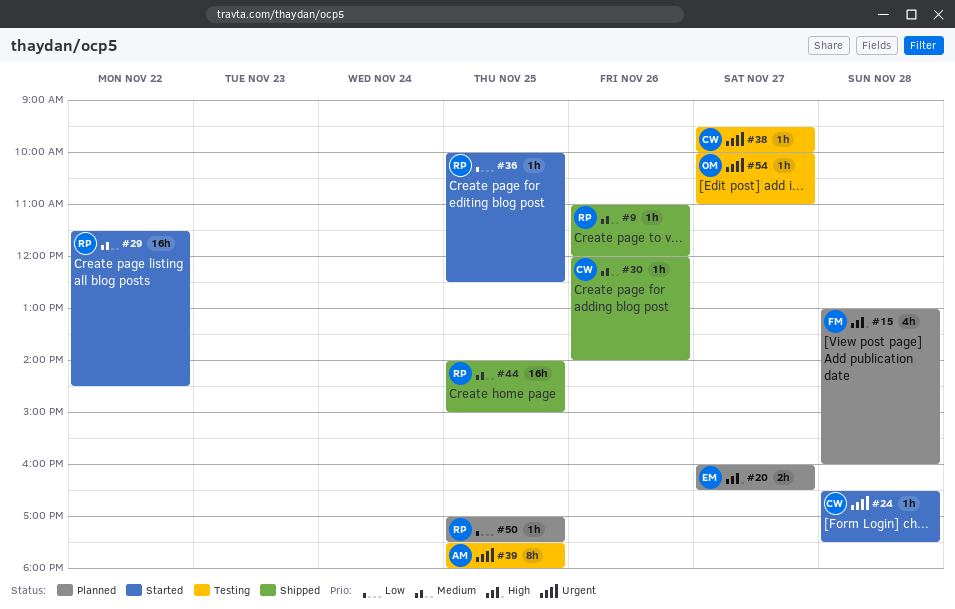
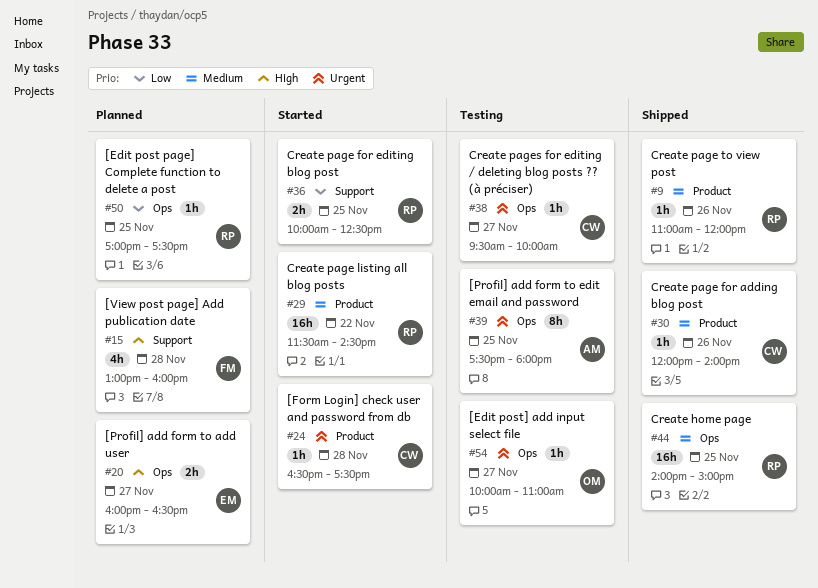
#36, estimate: 1h -> 2h

